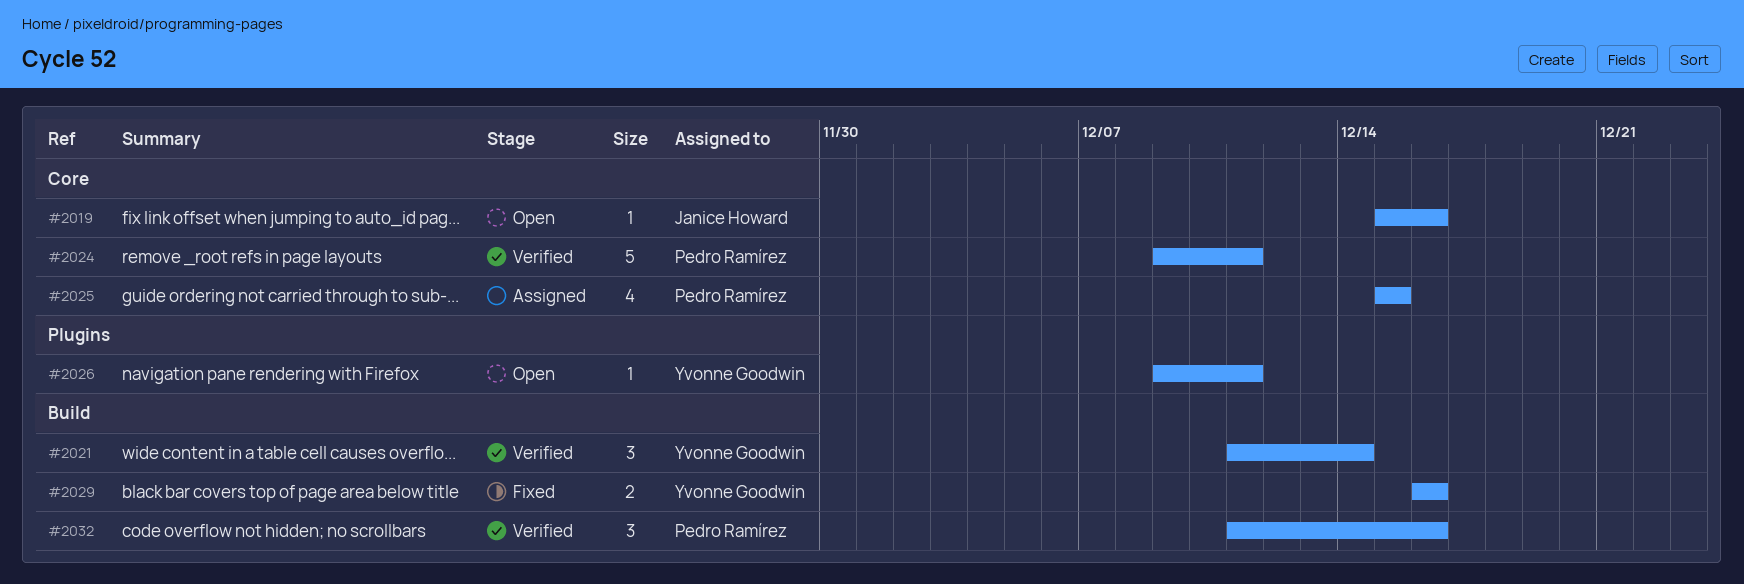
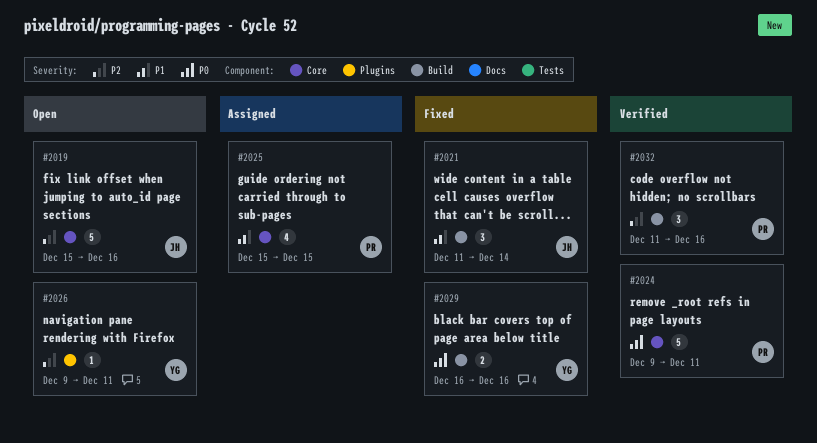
#2019, estimate: 1 -> 5
#2021, status: Verified -> Fixed
#2021, owner: Yvonne Goodwin -> Janice Howard

